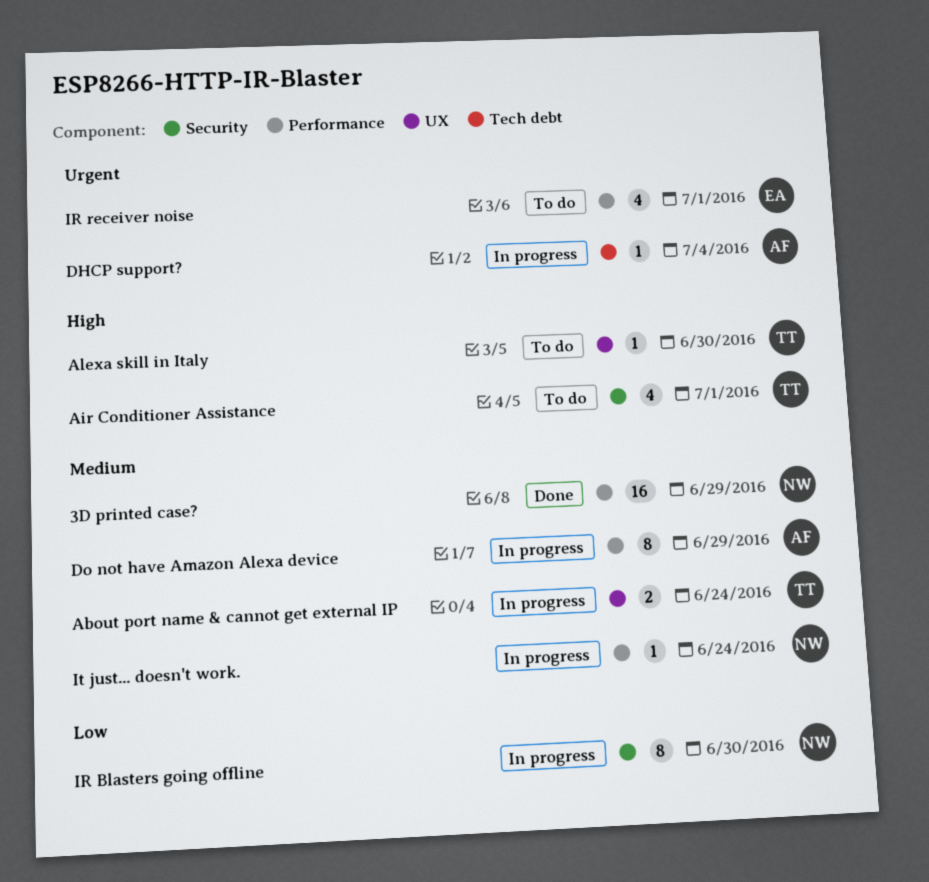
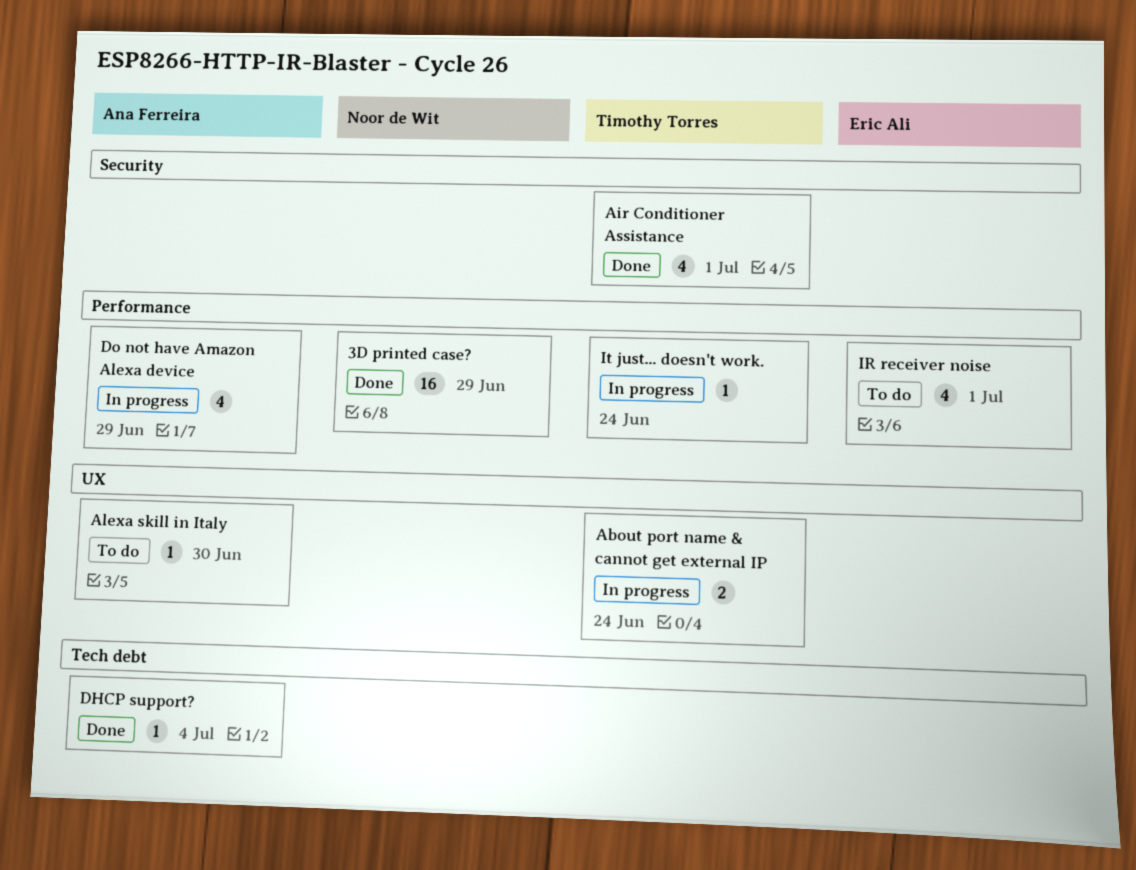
Air Conditioner Assistance, status: To do -> Done
Alexa skill in Italy, owner: Timothy Torres -> Ana Ferreira
DHCP support?, status: In progress -> Done
Do not have Amazon Alexa device, estimate: 8 -> 4
IR Blasters going offline: present -> none
It just... doesn't work., owner: Noor de Wit -> Timothy Torres

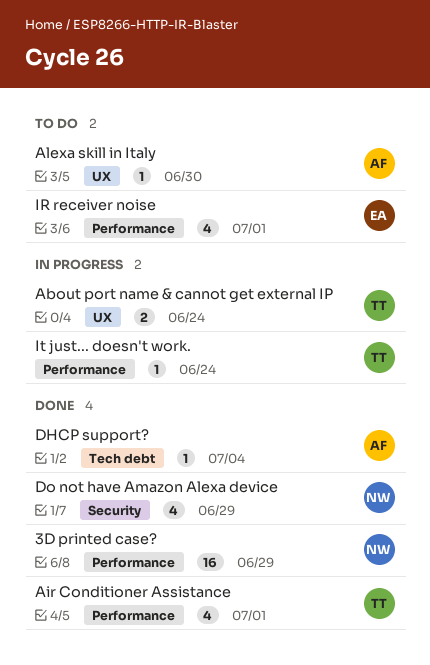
Air Conditioner Assistance, label: Security -> Performance
Do not have Amazon Alexa device, status: In progress -> Done
Do not have Amazon Alexa device, owner: Ana Ferreira -> Noor de Wit
Do not have Amazon Alexa device, label: Performance -> Security

